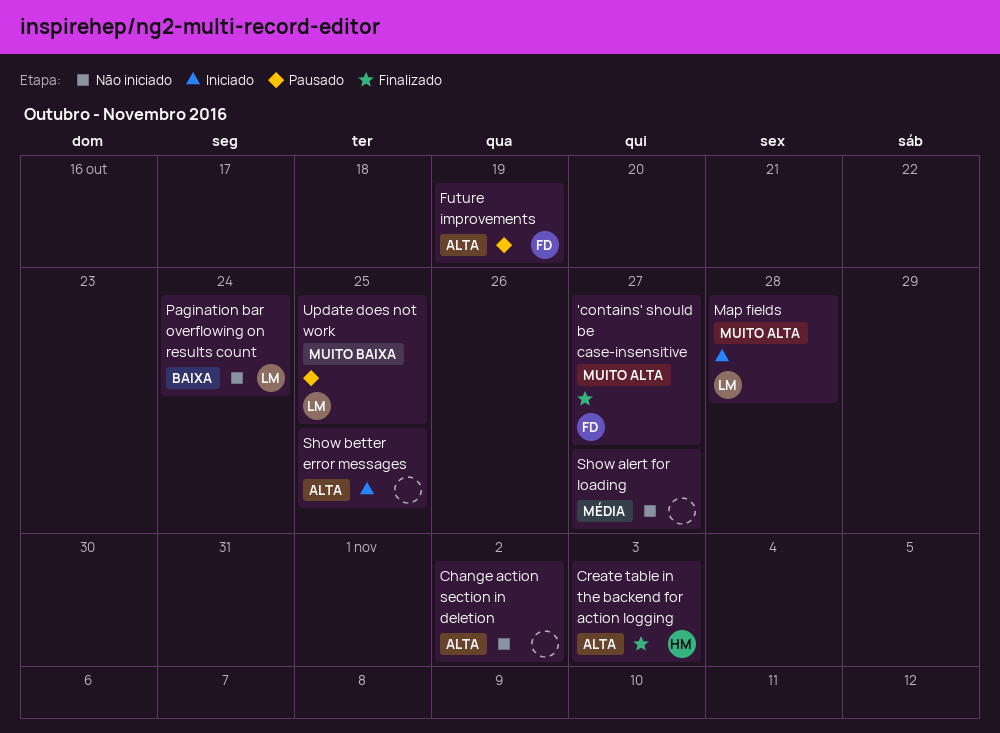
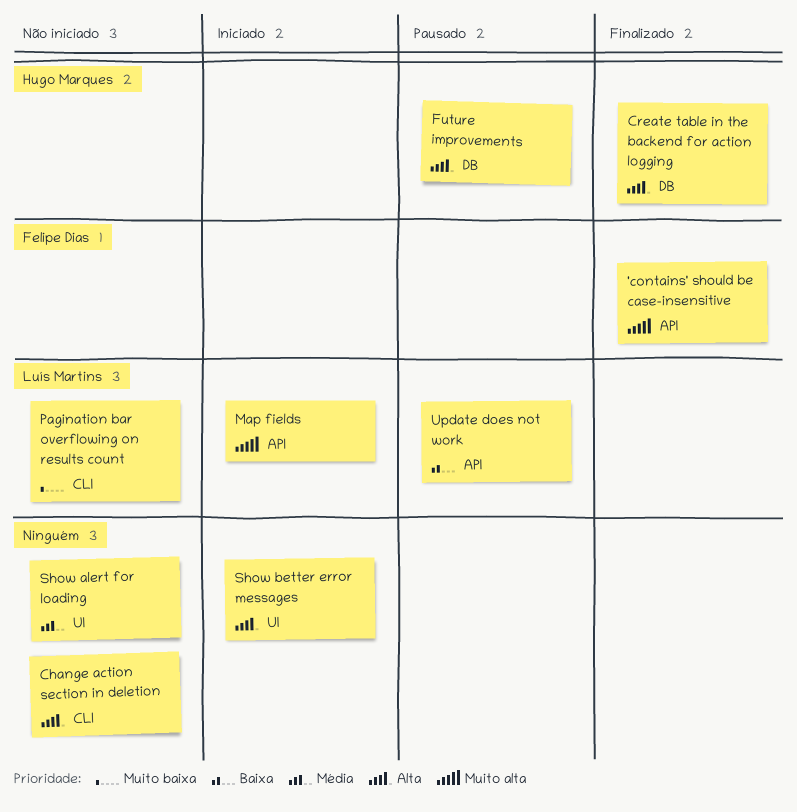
Future improvements, owner: Felipe Dias -> Hugo Marques
Pagination bar overflowing on results count, priority: Baixa -> Muito baixa
Update does not work, priority: Muito baixa -> Baixa

